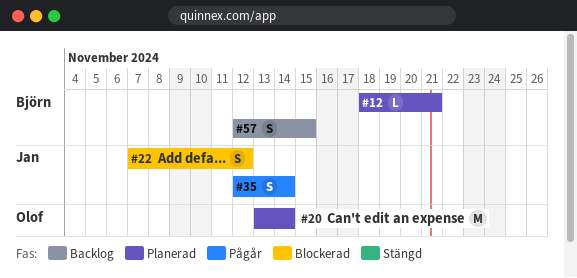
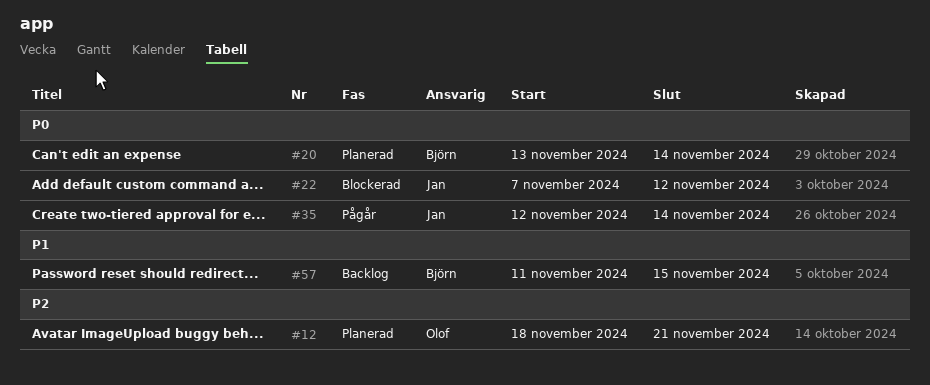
#12, owner: Björn -> Olof
#20, owner: Olof -> Björn
#57, start: Nov 12 -> Nov 11

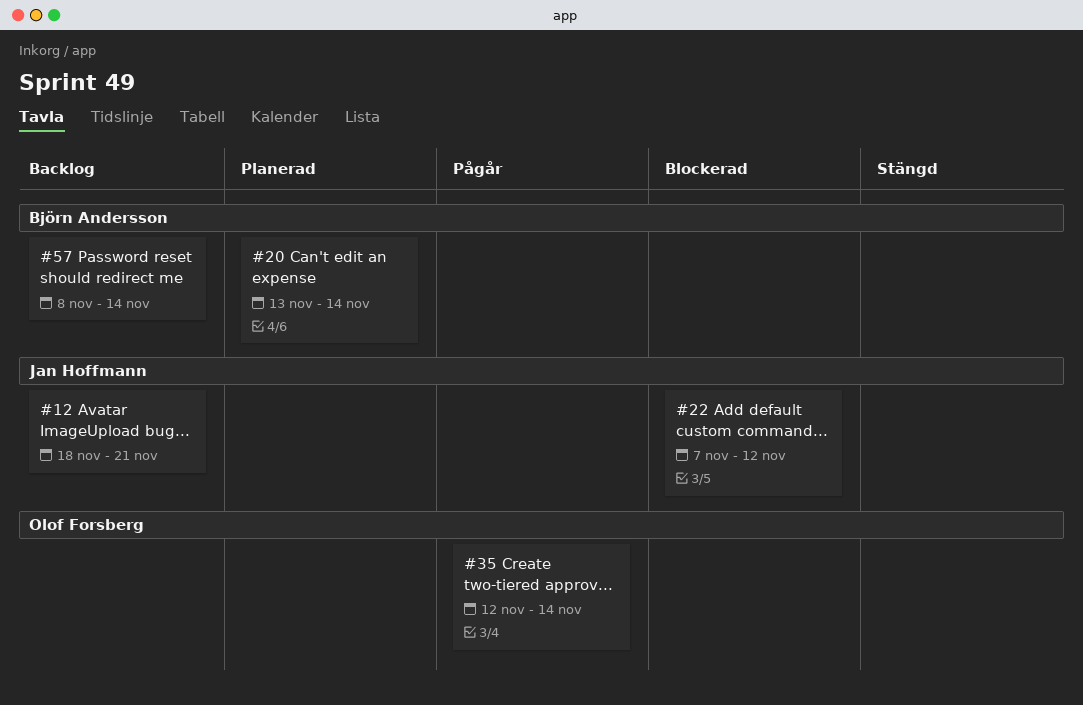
#12, status: Planerad -> Backlog
#12, owner: Olof Forsberg -> Jan Hoffmann
#35, owner: Jan Hoffmann -> Olof Forsberg
#57, start: Nov 11 -> Nov 8
#57, due: Nov 15 -> Nov 14

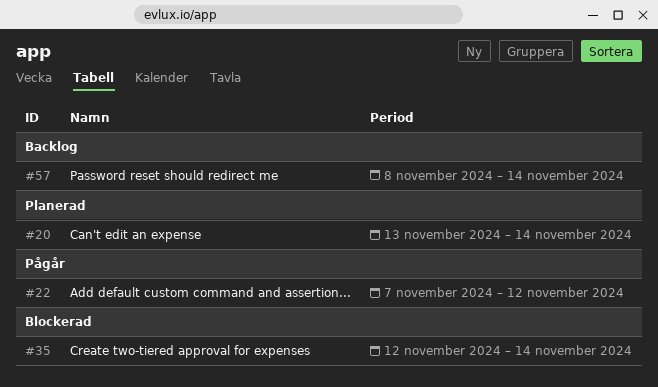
#12: present -> none
#22, status: Blockerad -> Pågår
#35, status: Pågår -> Blockerad

